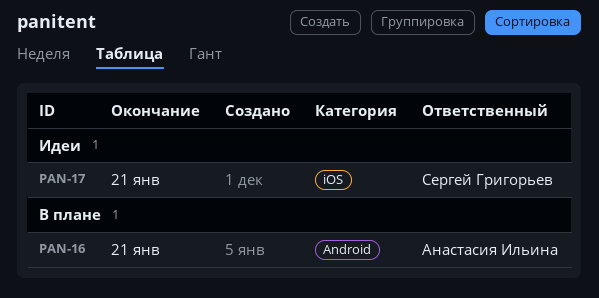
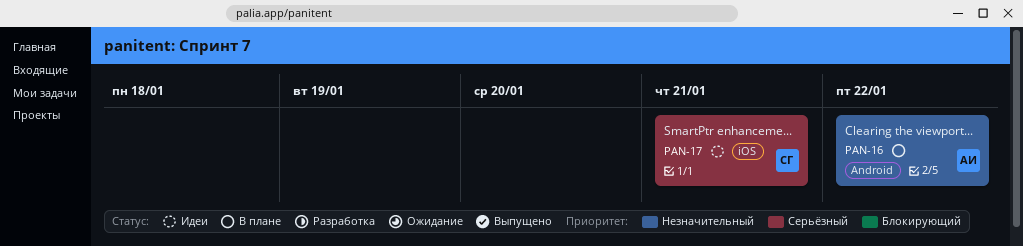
PAN-16, due: Jan 21 -> Jan 22

